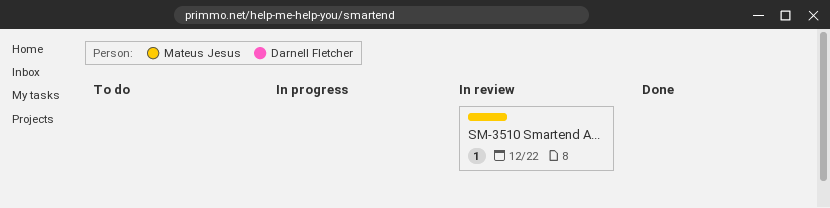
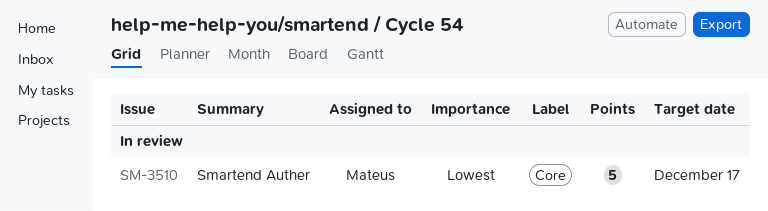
SM-3510, estimate: 1 -> 5
SM-3510, due: Dec 22 -> Dec 17

